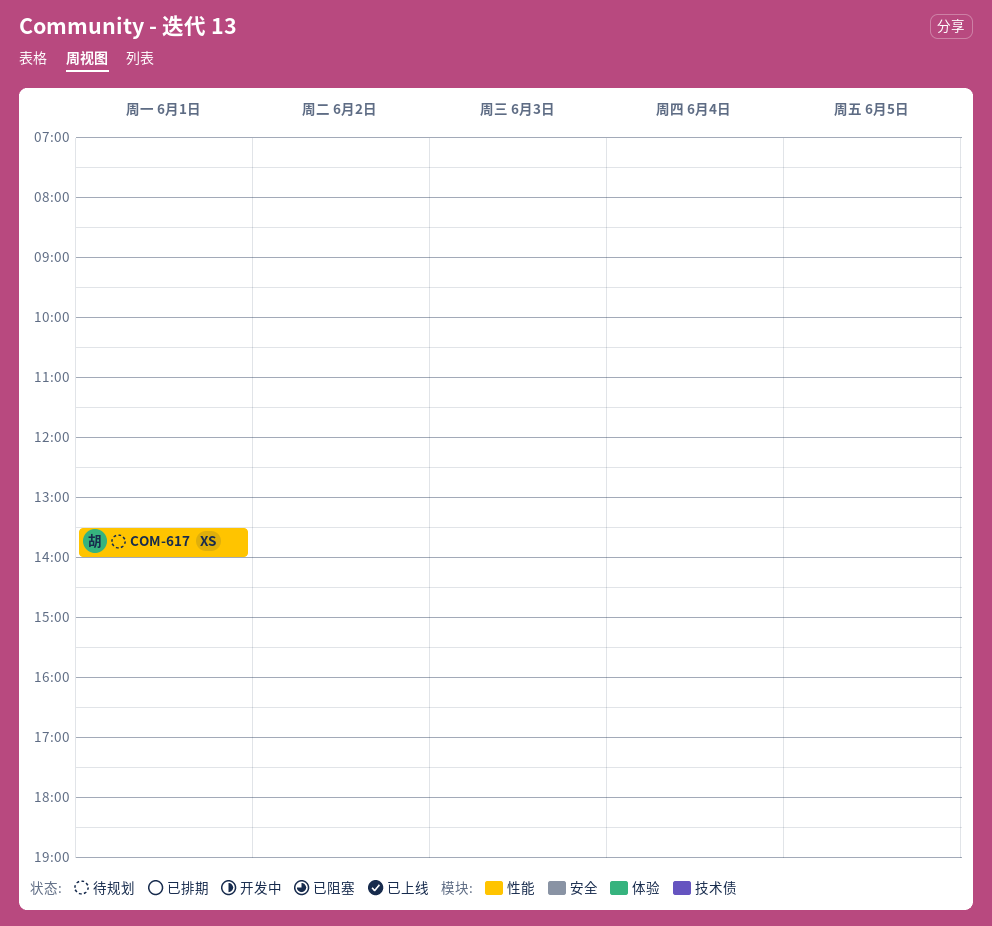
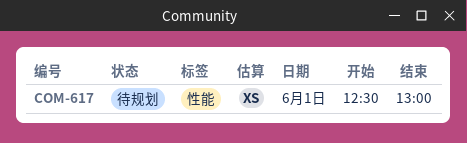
COM-617, begins: 13:30 -> 12:30
COM-617, ends: 14:00 -> 13:00

